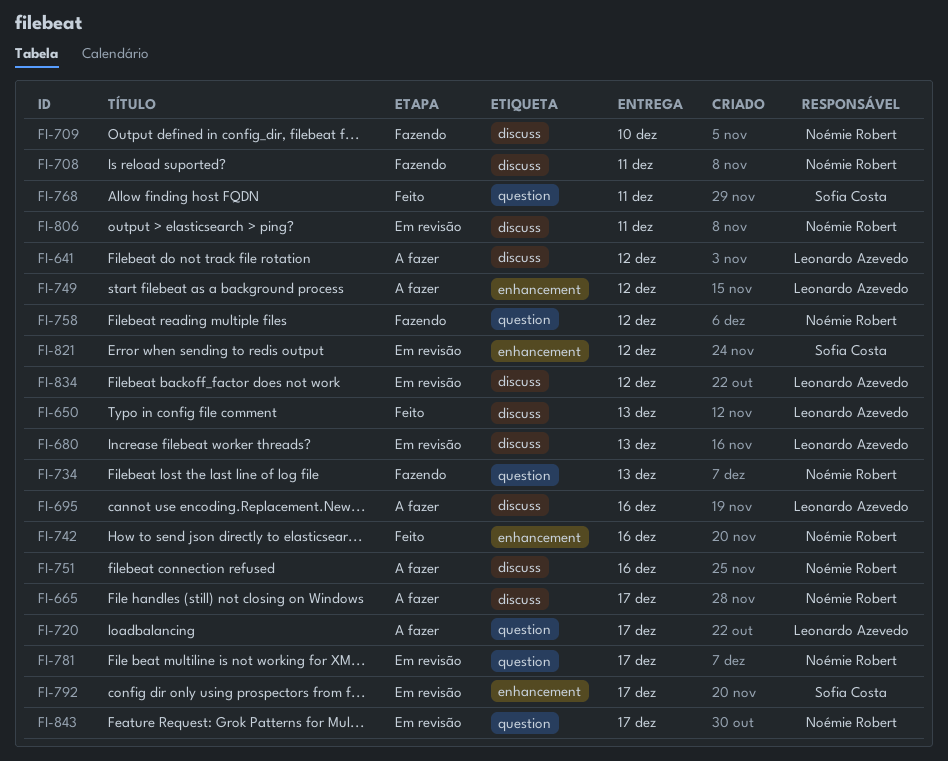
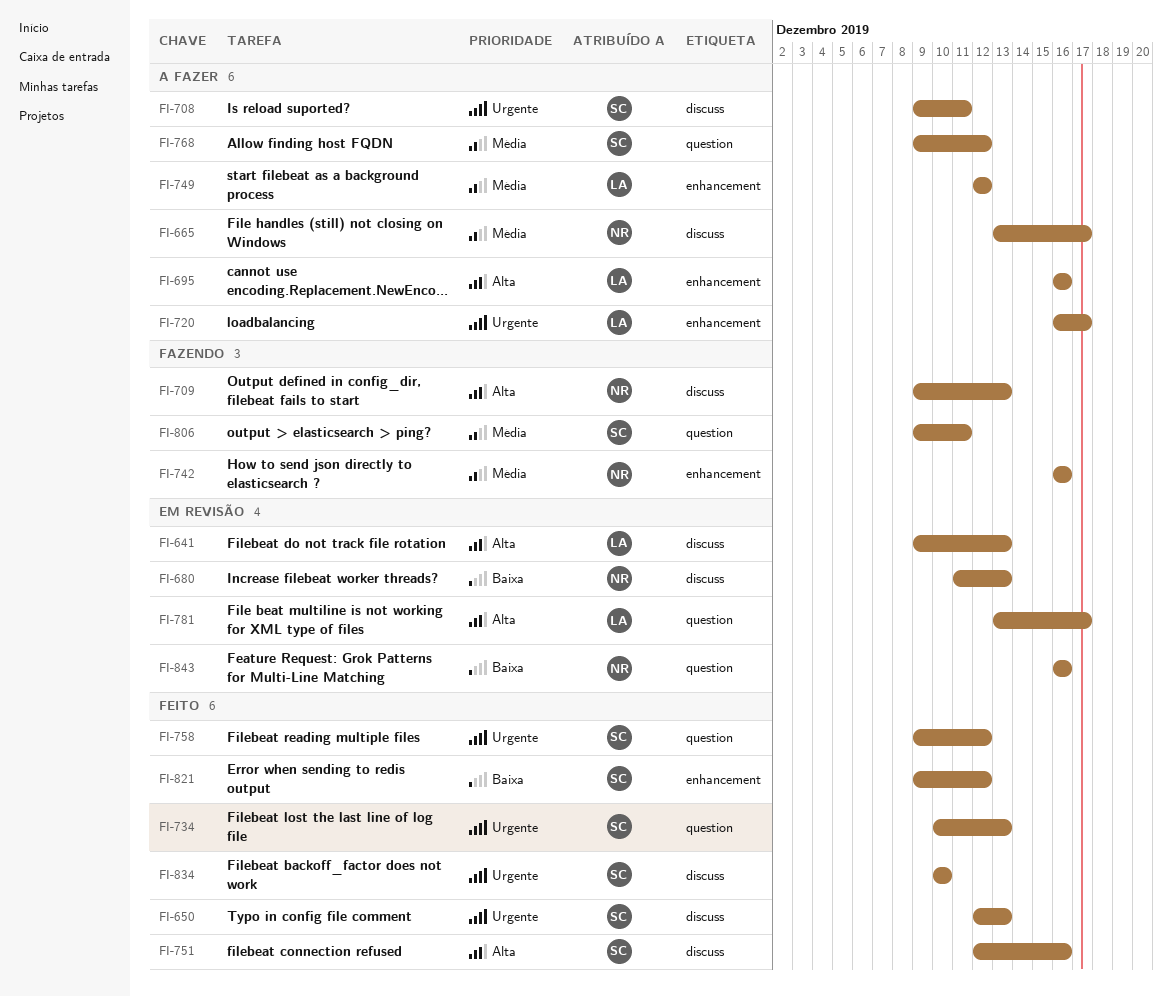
FI-641, status: A fazer -> Em revisão
FI-641, due: Dec 12 -> Dec 13
FI-650, owner: Leonardo Azevedo -> Sofia Costa
FI-680, owner: Leonardo Azevedo -> Noémie Robert
FI-695, label: discuss -> enhancement
FI-708, status: Fazendo -> A fazer
FI-708, owner: Noémie Robert -> Sofia Costa
FI-709, due: Dec 10 -> Dec 13
FI-720, label: question -> enhancement
FI-734, status: Fazendo -> Feito
FI-734, owner: Noémie Robert -> Sofia Costa
FI-742, status: Feito -> Fazendo
FI-751, status: A fazer -> Feito
FI-751, owner: Noémie Robert -> Sofia Costa
FI-758, status: Fazendo -> Feito
FI-758, owner: Noémie Robert -> Sofia Costa
FI-768, status: Feito -> A fazer
FI-768, due: Dec 11 -> Dec 12
FI-781, owner: Noémie Robert -> Leonardo Azevedo
FI-792: present -> none
FI-806, status: Em revisão -> Fazendo
FI-806, owner: Noémie Robert -> Sofia Costa
FI-806, label: discuss -> question
FI-821, status: Em revisão -> Feito
FI-834, status: Em revisão -> Feito
FI-834, owner: Leonardo Azevedo -> Sofia Costa
FI-834, due: Dec 12 -> Dec 10
FI-843, due: Dec 17 -> Dec 16

